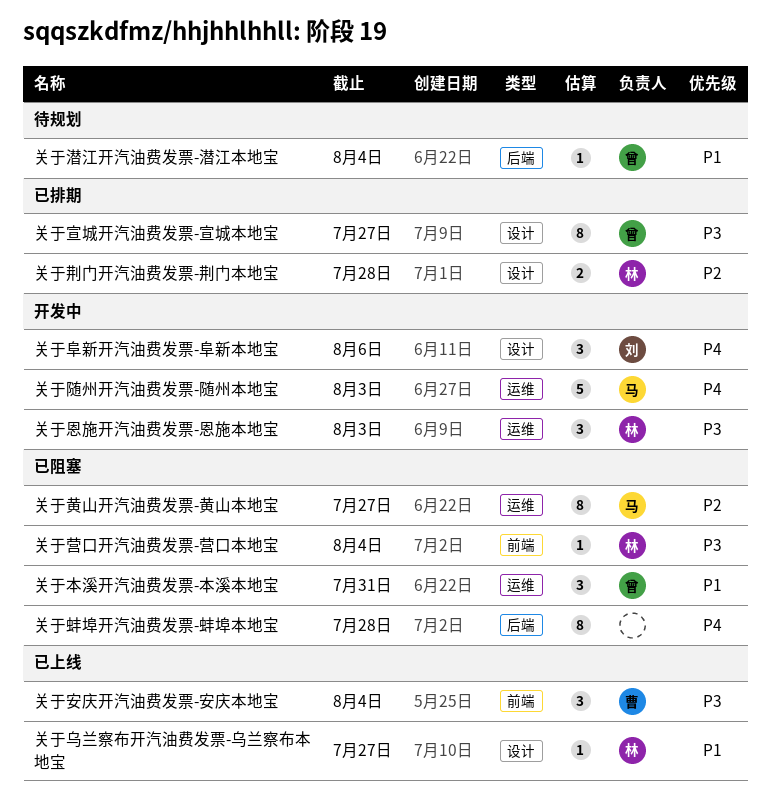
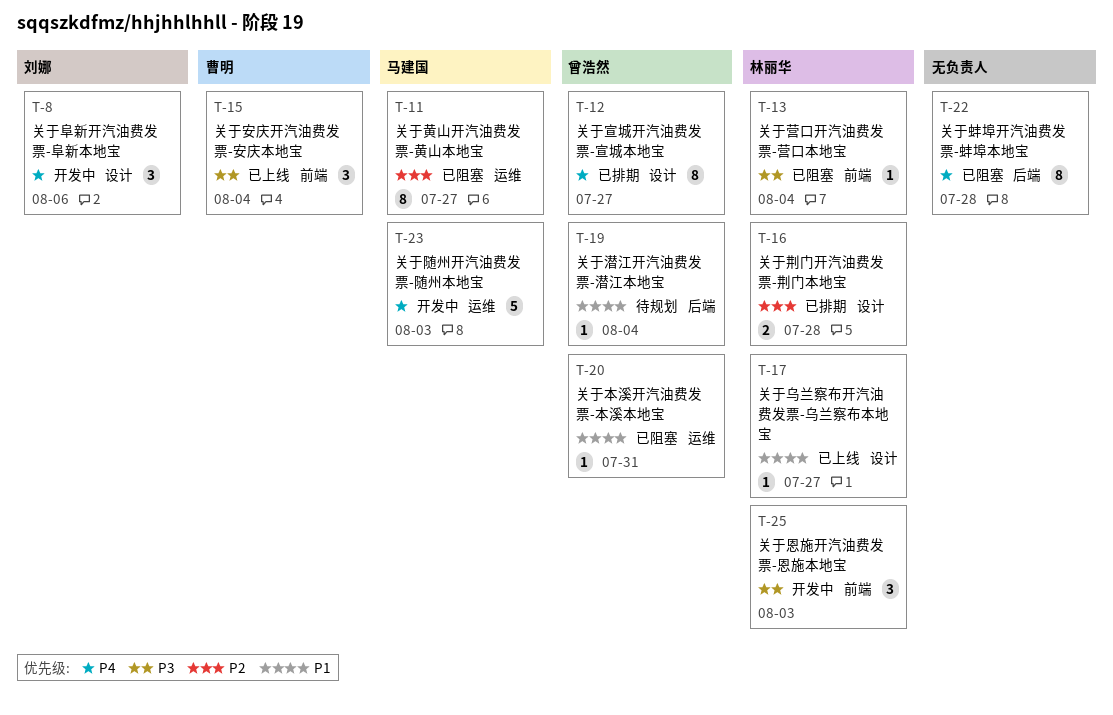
关于宣城开汽油费发票-宣城本地宝, priority: P3 -> P4
关于恩施开汽油费发票-恩施本地宝, label: 运维 -> 前端
关于本溪开汽油费发票-本溪本地宝, estimate: 3 -> 1

